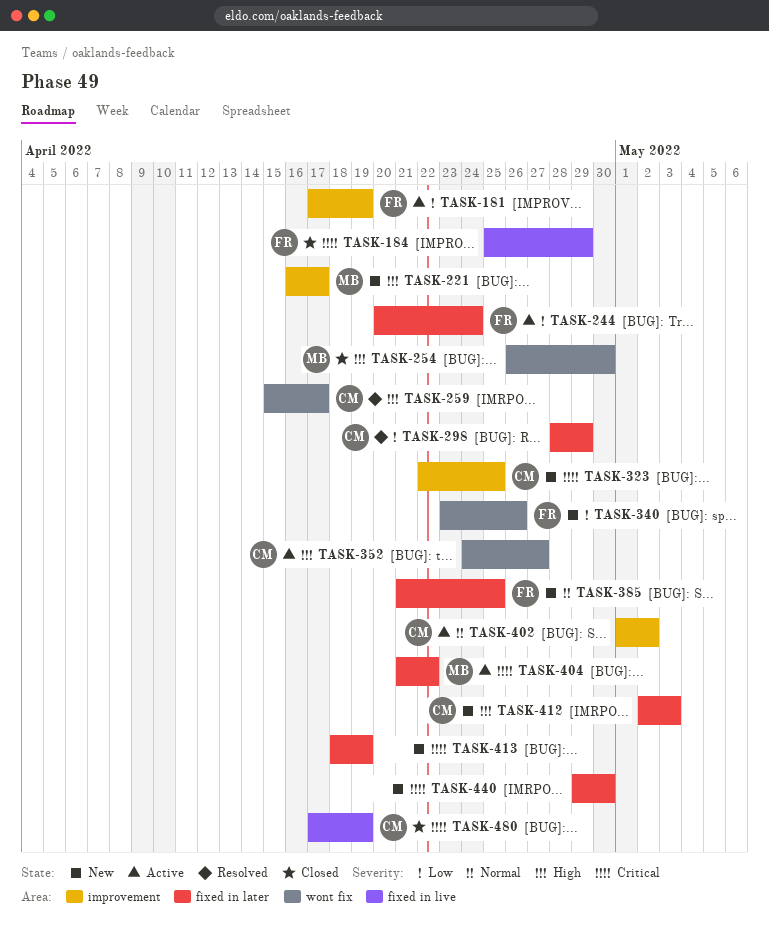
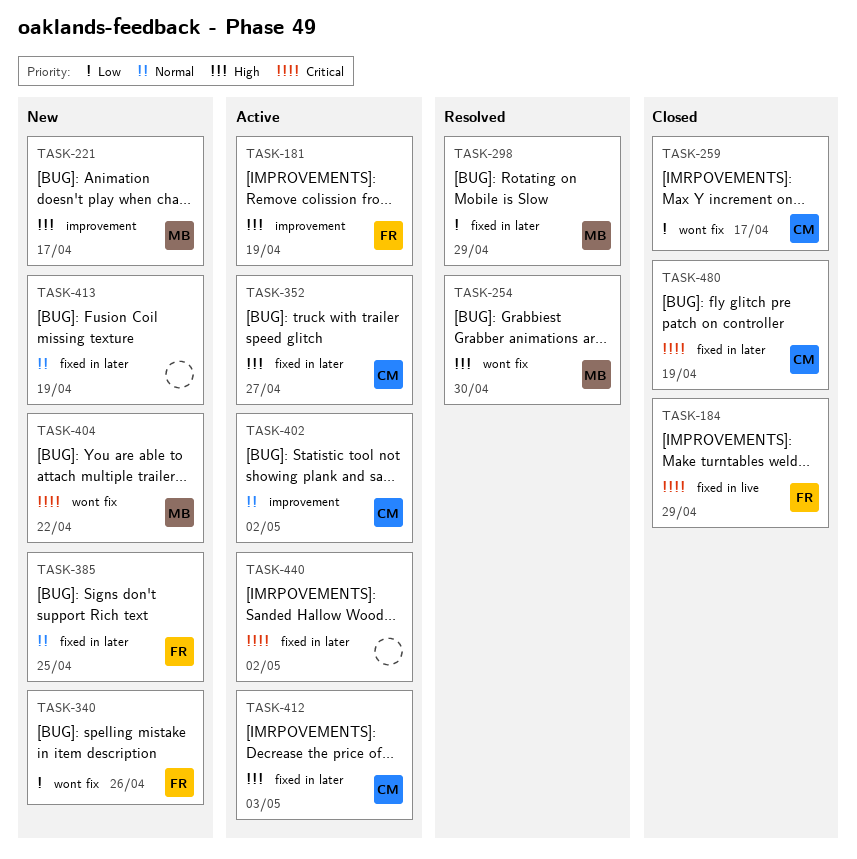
TASK-181, priority: Low -> High
TASK-244: present -> none
TASK-254, status: Closed -> Resolved
TASK-259, status: Resolved -> Closed
TASK-259, priority: High -> Low
TASK-298, owner: CM -> MB
TASK-323: present -> none
TASK-352, label: wont fix -> fixed in later
TASK-404, status: Active -> New
TASK-404, label: fixed in later -> wont fix
TASK-412, status: New -> Active
TASK-413, priority: Critical -> Normal
TASK-440, status: New -> Active
TASK-440, due: Apr 30 -> May 2
TASK-480, label: fixed in live -> fixed in later

